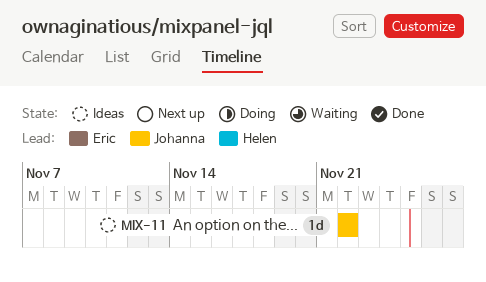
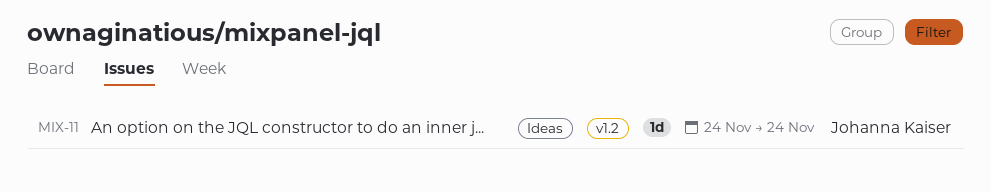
MIX-11, start: Nov 22 -> Nov 24
MIX-11, due: Nov 22 -> Nov 24

